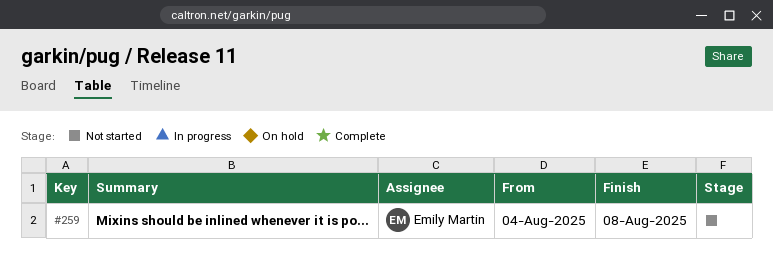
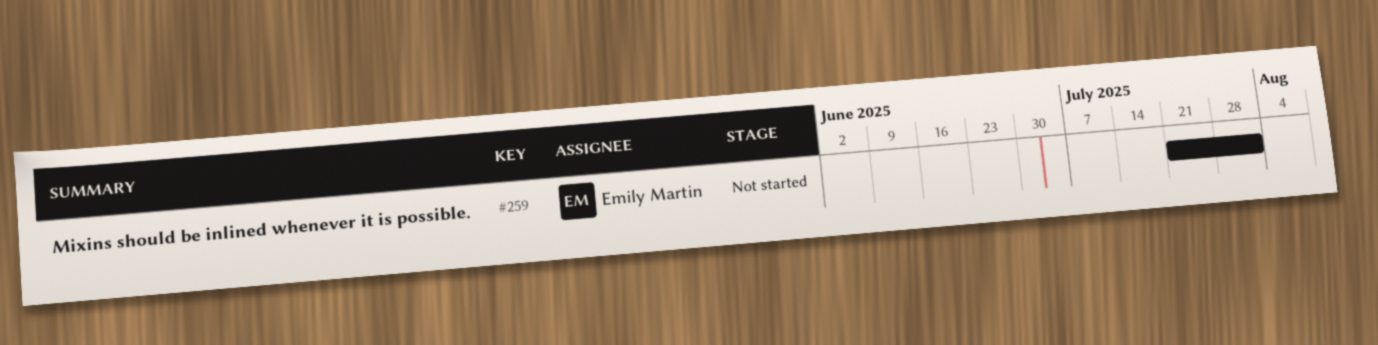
#259, start: Aug 4 -> Jul 21
#259, due: Aug 8 -> Aug 1

